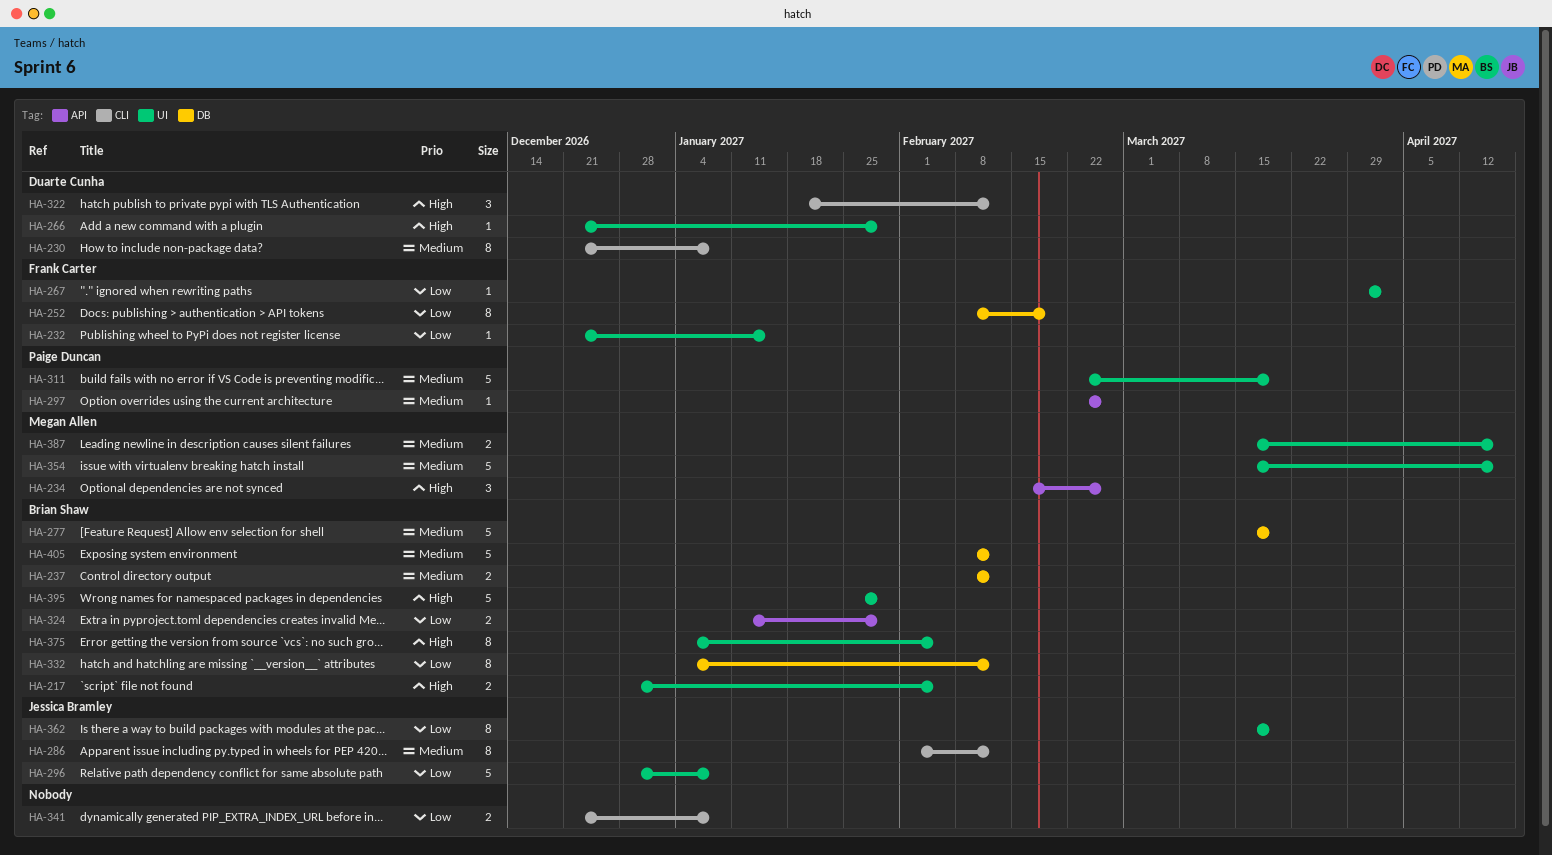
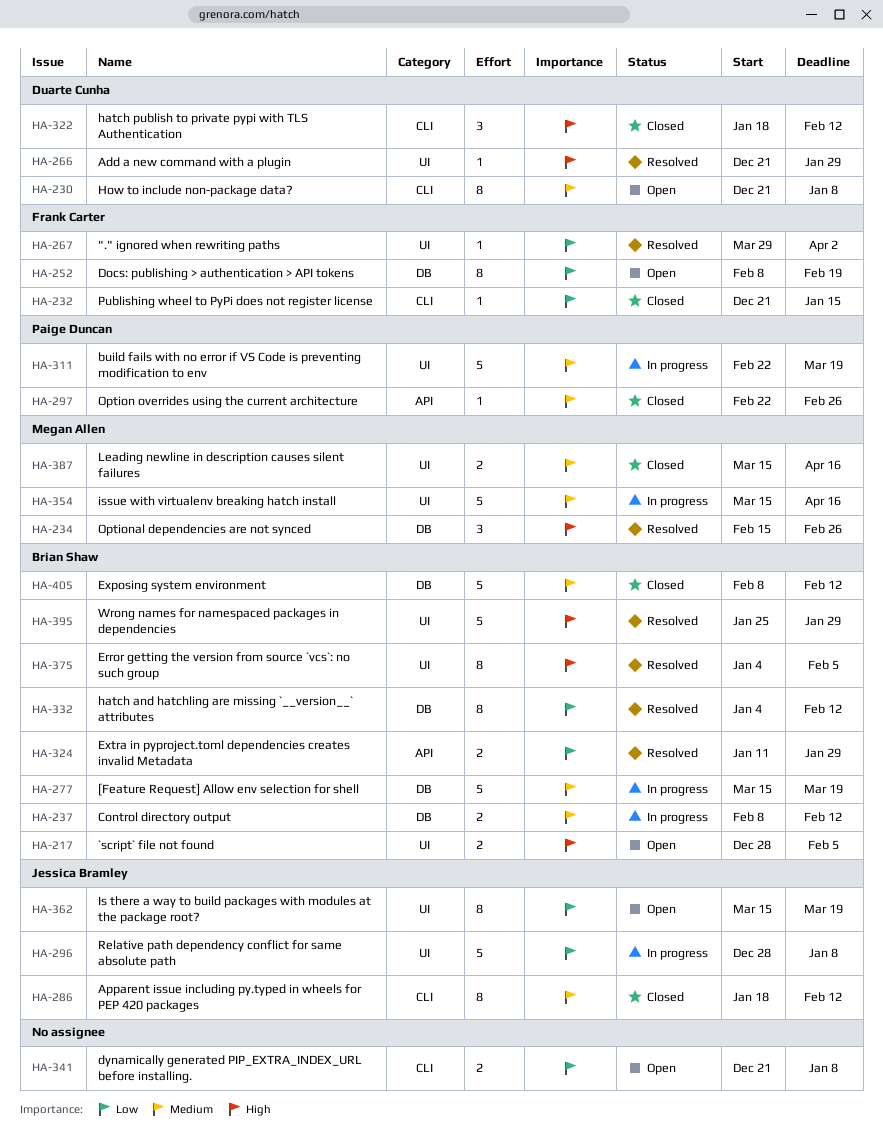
HA-232, label: UI -> CLI
HA-234, label: API -> DB
HA-286, start: Feb 1 -> Jan 18

